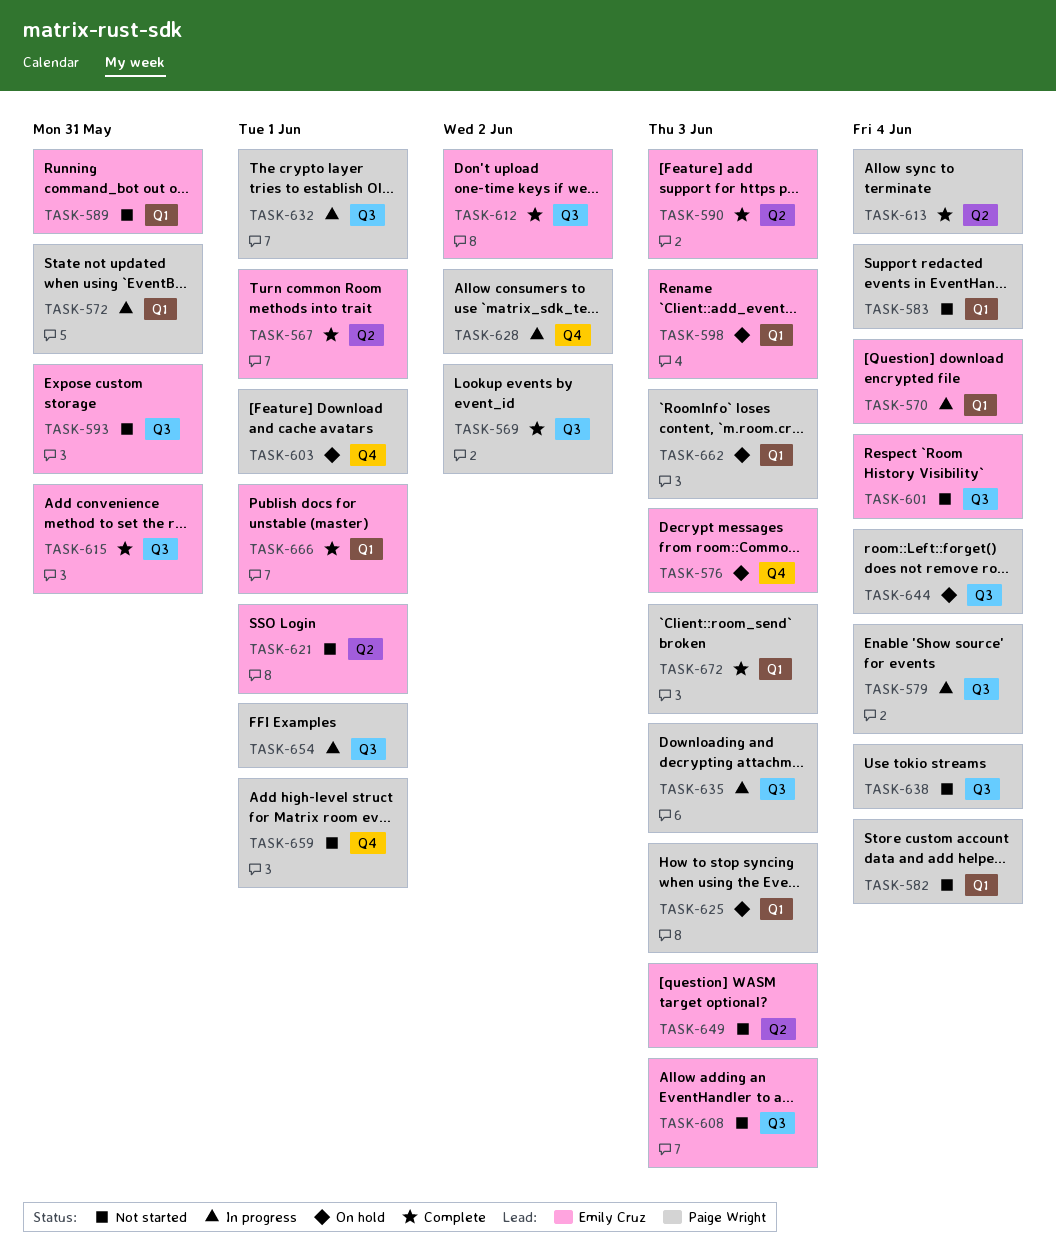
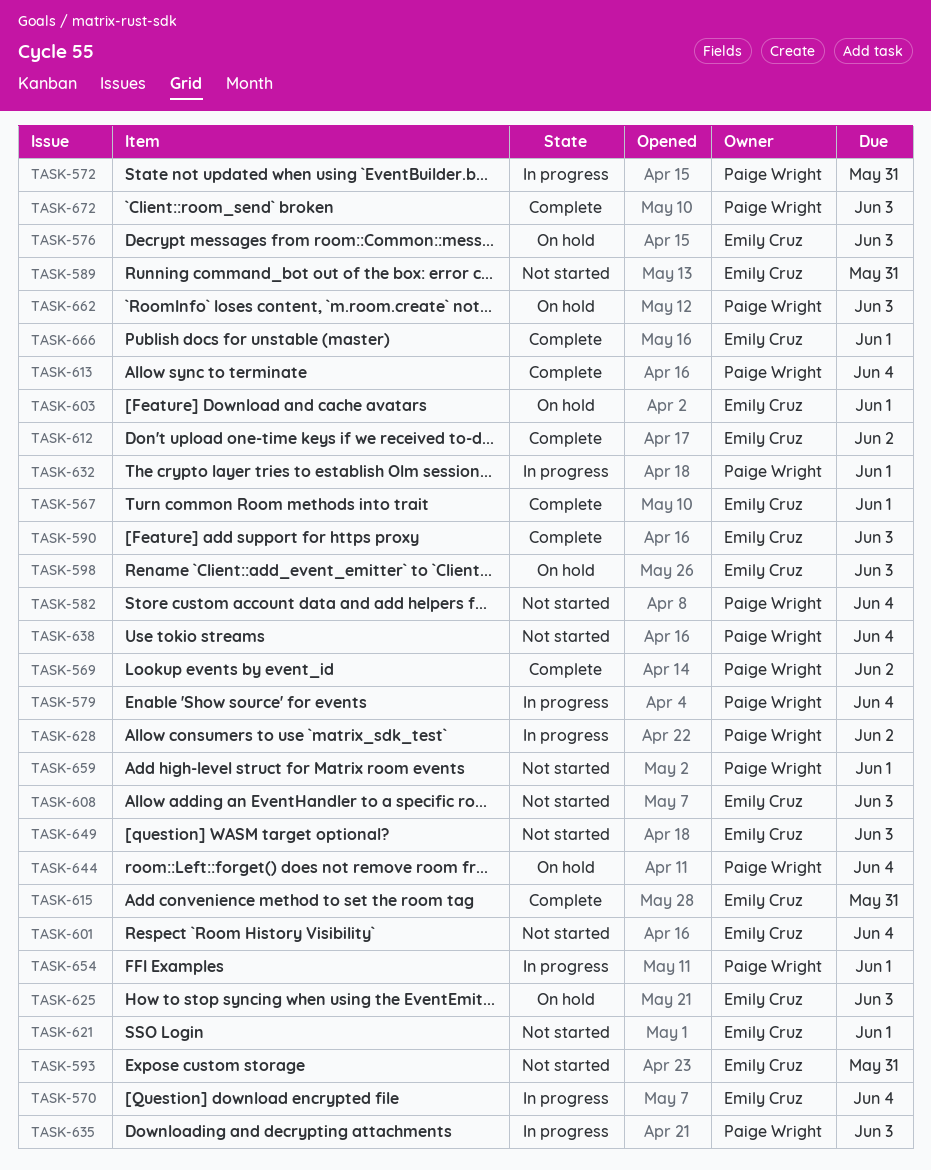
TASK-583: present -> none
TASK-603, owner: Paige Wright -> Emily Cruz
TASK-625, owner: Paige Wright -> Emily Cruz

